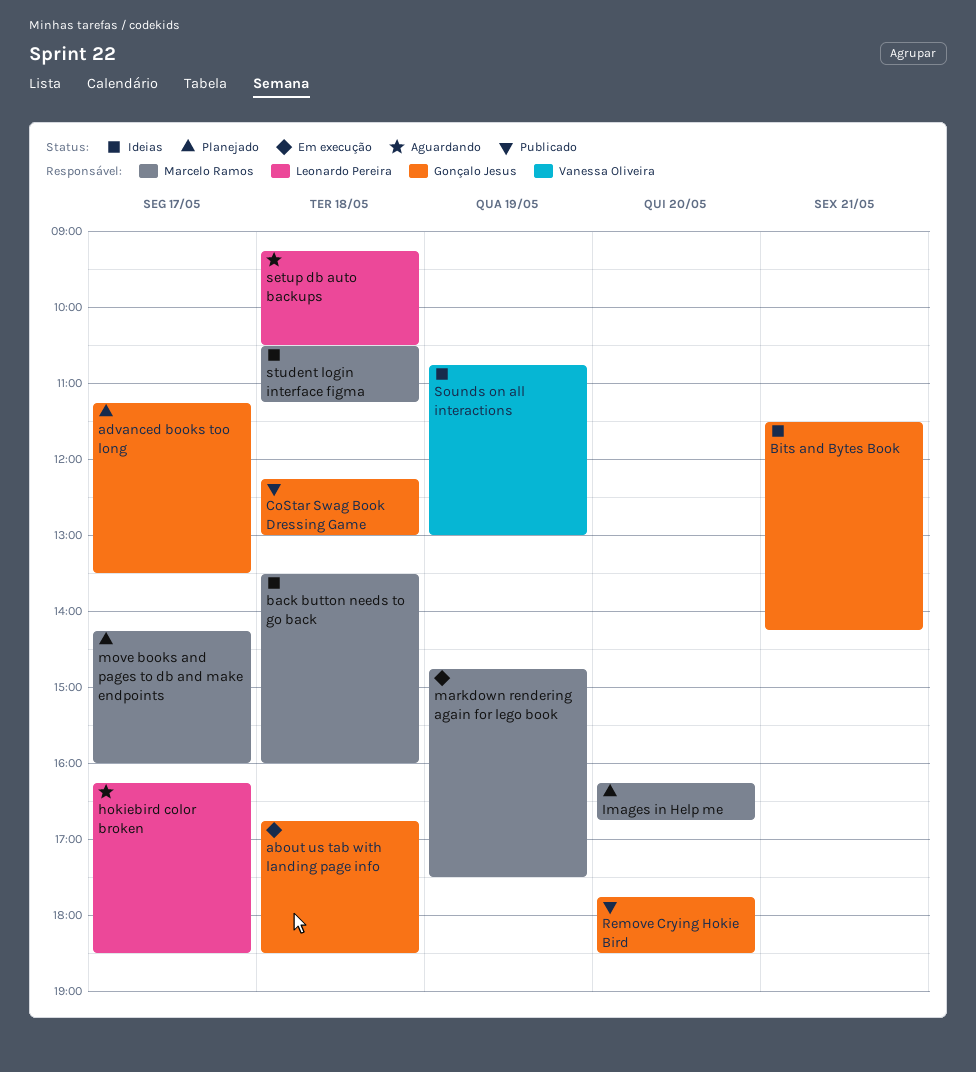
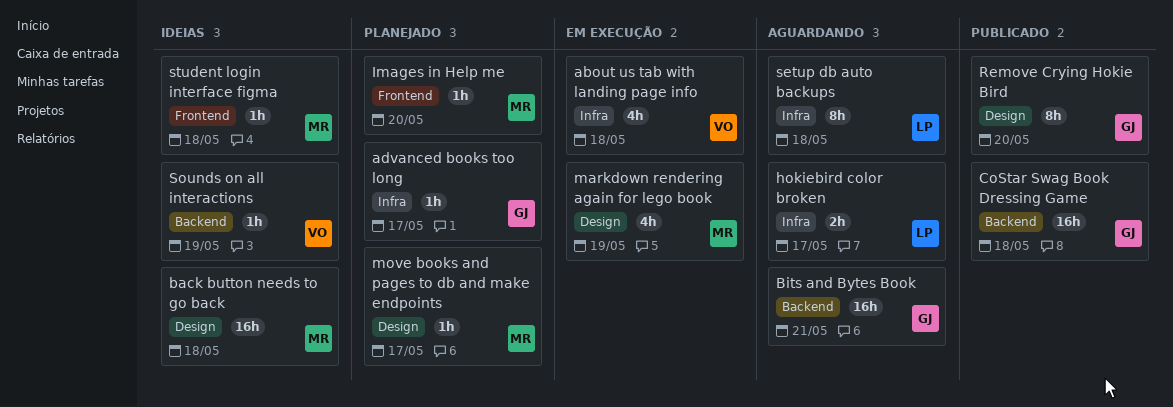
about us tab with landing page info, owner: Gonçalo Jesus -> Vanessa Oliveira
Bits and Bytes Book, status: Ideias -> Aguardando

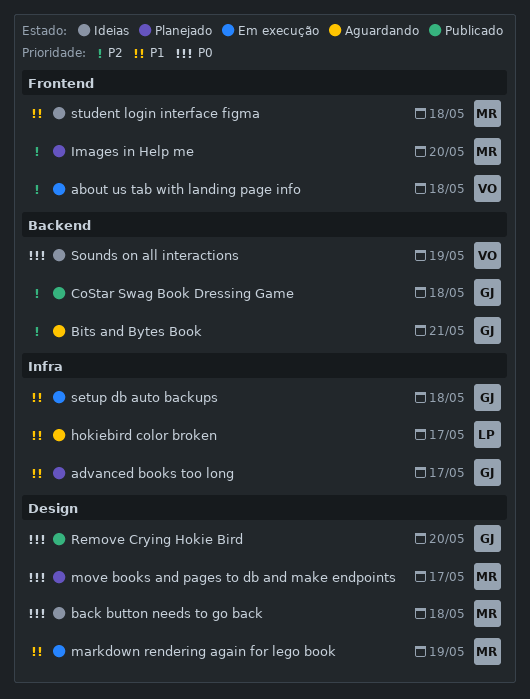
about us tab with landing page info, label: Infra -> Frontend
setup db auto backups, status: Aguardando -> Em execução
setup db auto backups, owner: LP -> GJ

